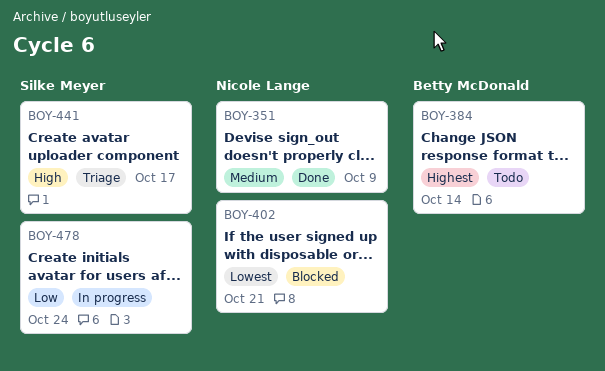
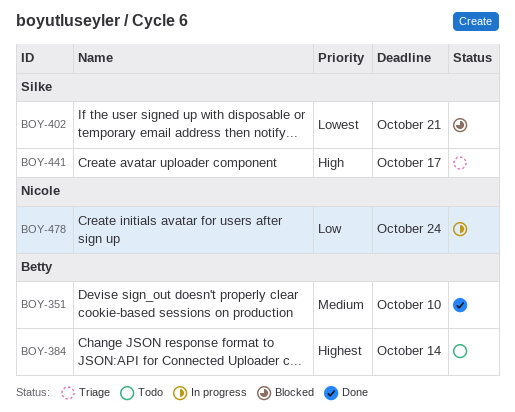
BOY-351, owner: Nicole Lange -> Betty McDonald
BOY-351, due: Oct 9 -> Oct 10
BOY-402, owner: Nicole Lange -> Silke Meyer
BOY-478, owner: Silke Meyer -> Nicole Lange

